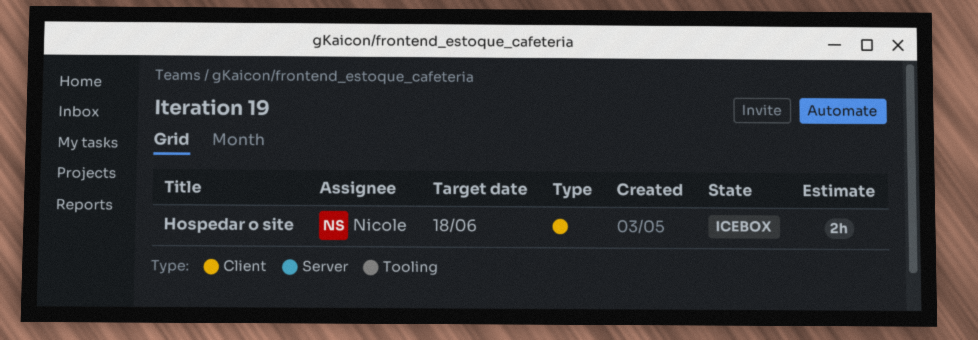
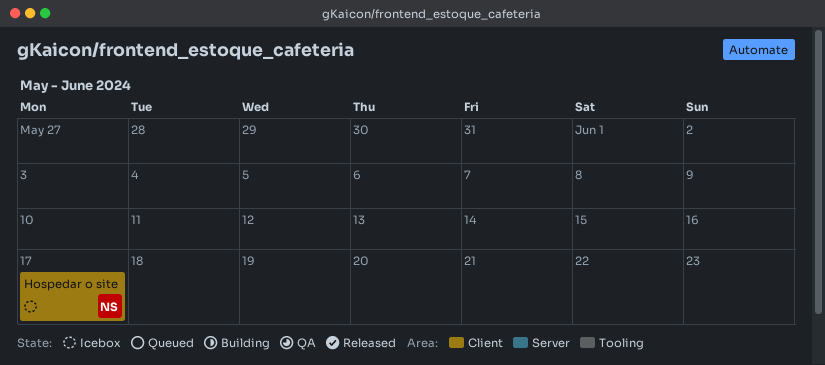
Hospedar o site, due: Jun 18 -> Jun 17

